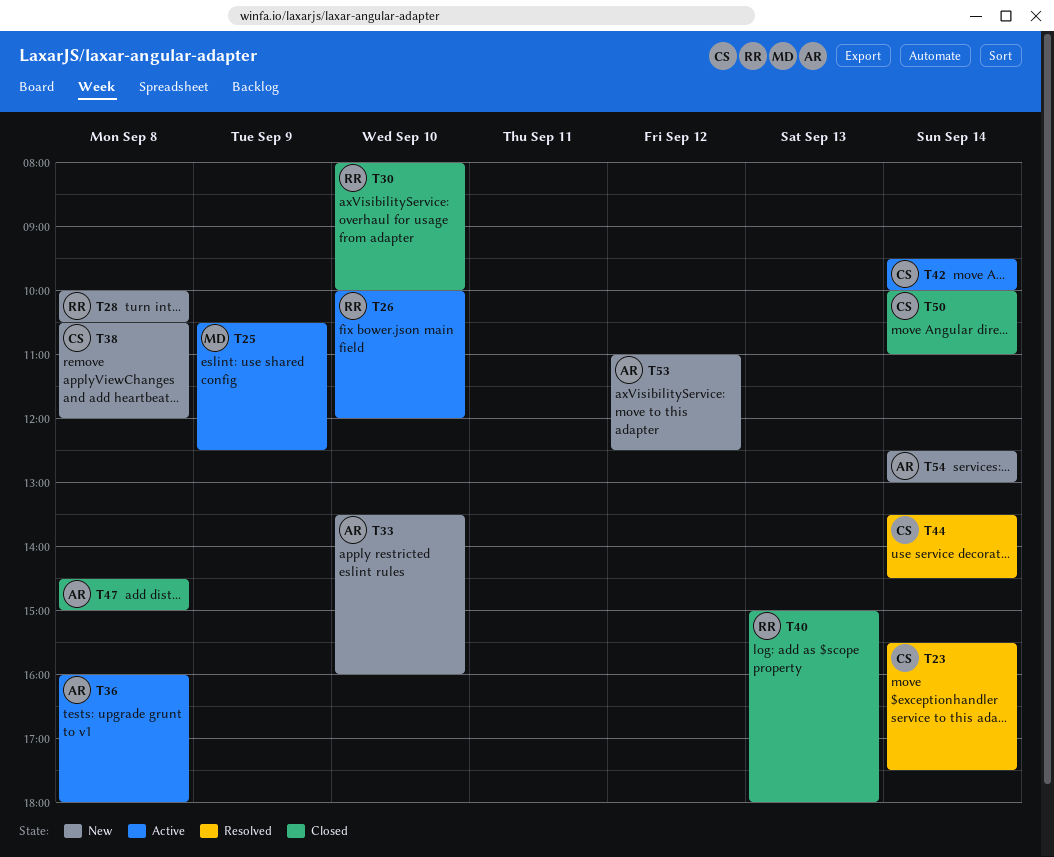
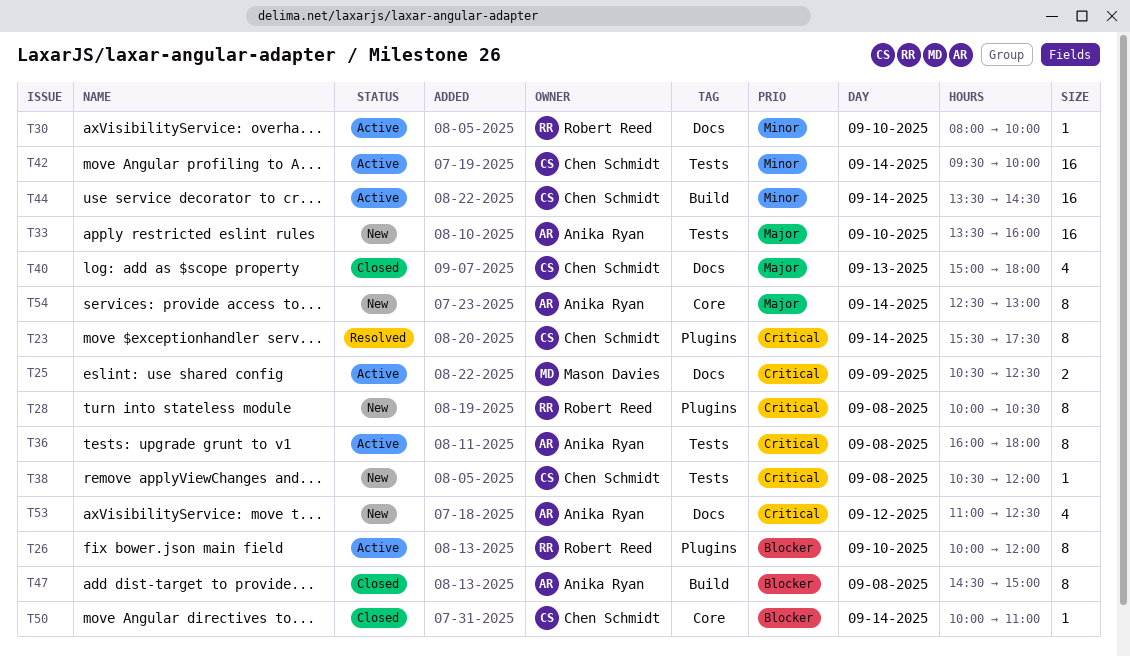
T30, status: Closed -> Active
T40, owner: Robert Reed -> Chen Schmidt
T44, status: Resolved -> Active

